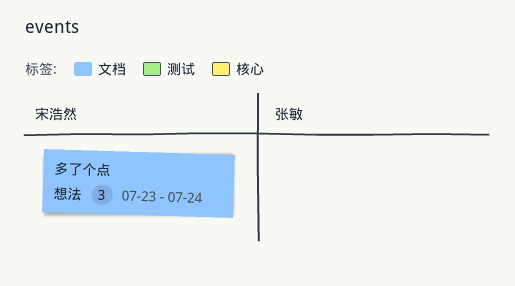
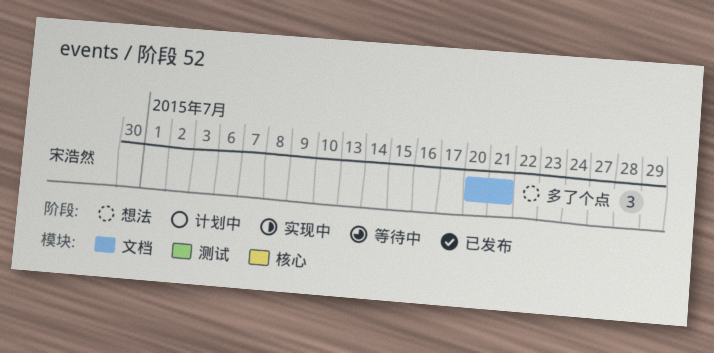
多了个点, start: Jul 23 -> Jul 20
多了个点, due: Jul 24 -> Jul 21

